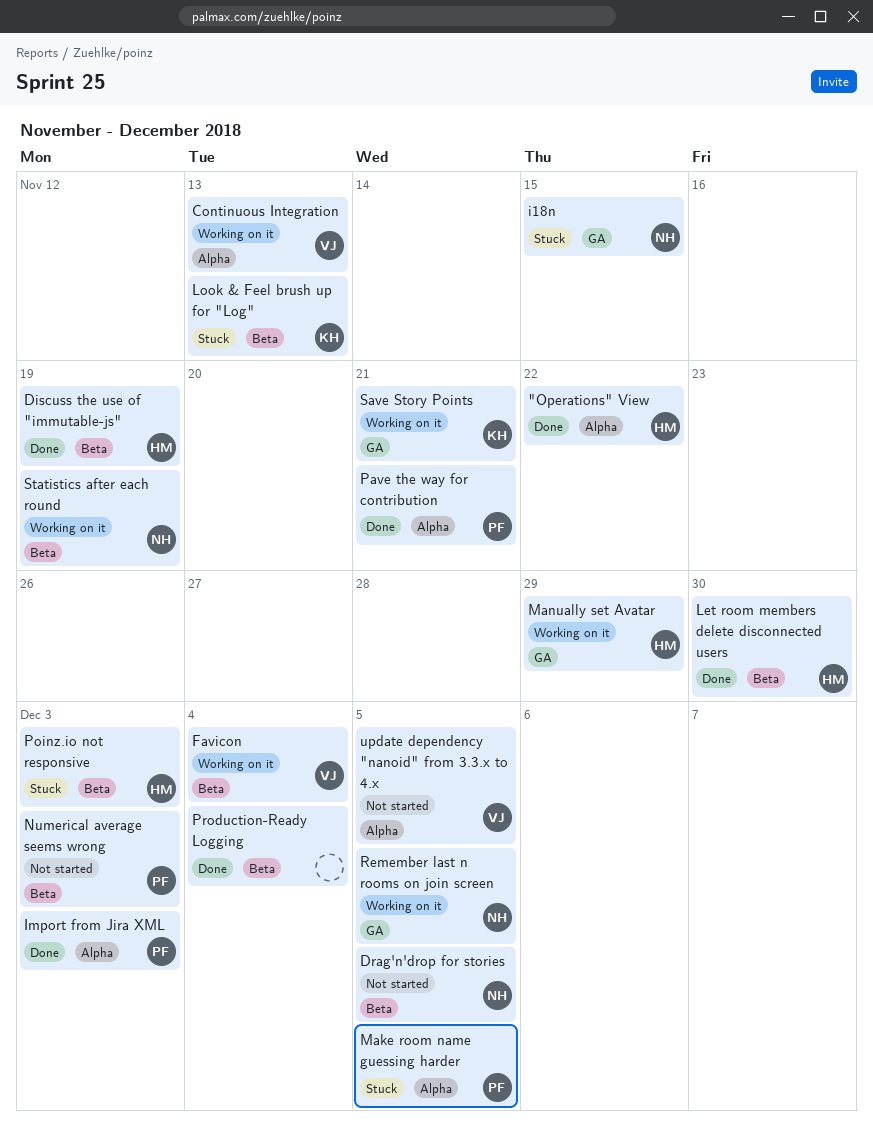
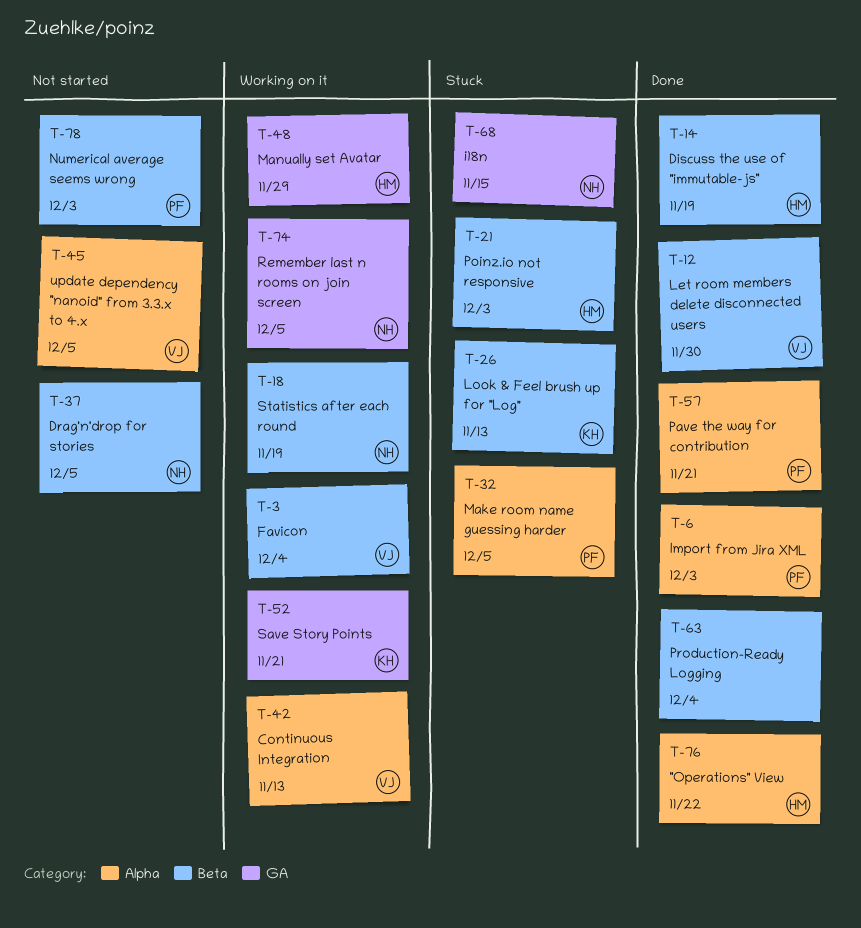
Let room members delete disconnected users, owner: HM -> VJ

